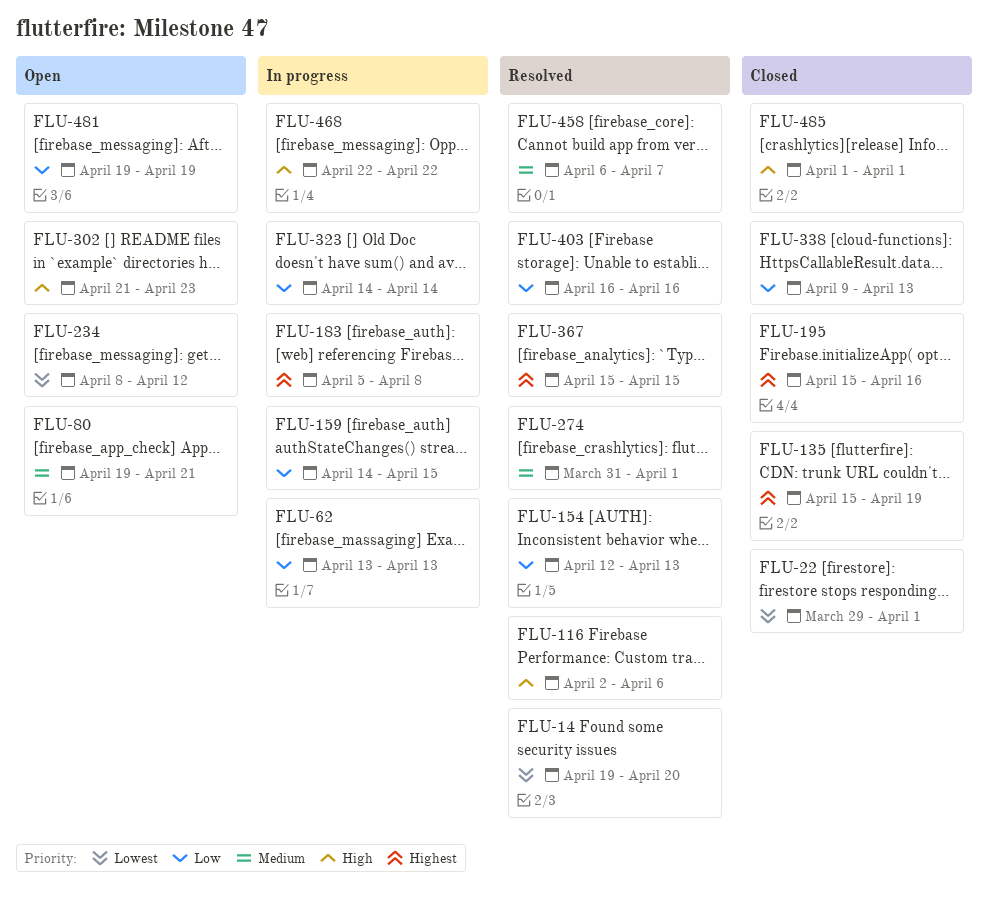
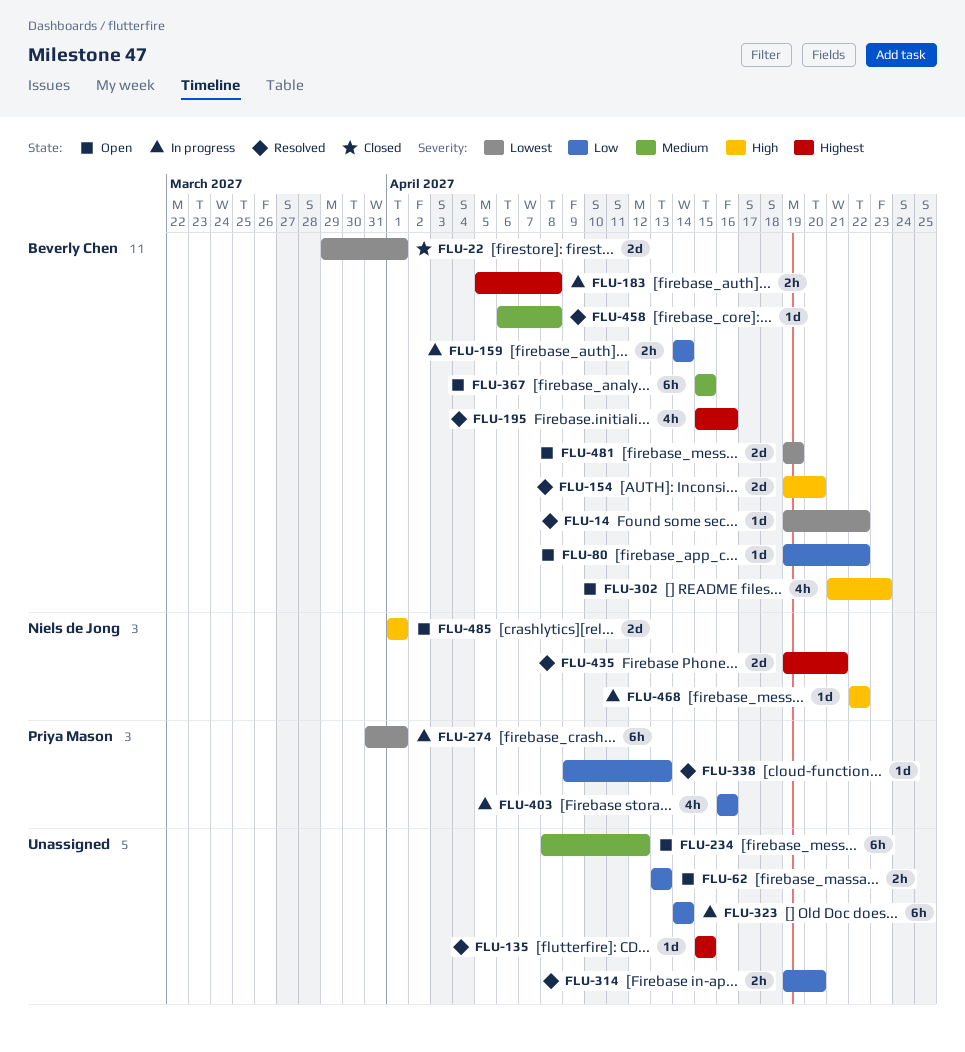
FLU-14, due: Apr 20 -> Apr 22
FLU-62, status: In progress -> Open
FLU-80, priority: Medium -> Low
FLU-80, due: Apr 21 -> Apr 22
FLU-116: present -> none
FLU-135, status: Closed -> Resolved
FLU-135, due: Apr 19 -> Apr 15
FLU-154, priority: Low -> High
FLU-154, start: Apr 12 -> Apr 19
FLU-154, due: Apr 13 -> Apr 20
FLU-159, due: Apr 15 -> Apr 14
FLU-195, status: Closed -> Resolved
FLU-234, priority: Lowest -> Medium
FLU-274, status: Resolved -> In progress
FLU-274, priority: Medium -> Lowest
FLU-314: none -> present
FLU-338, status: Closed -> Resolved
FLU-367, status: Resolved -> Open
FLU-367, priority: Highest -> Medium
FLU-403, status: Resolved -> In progress
FLU-435: none -> present
FLU-458, due: Apr 7 -> Apr 8
FLU-481, priority: Low -> Lowest
FLU-485, status: Closed -> Open

